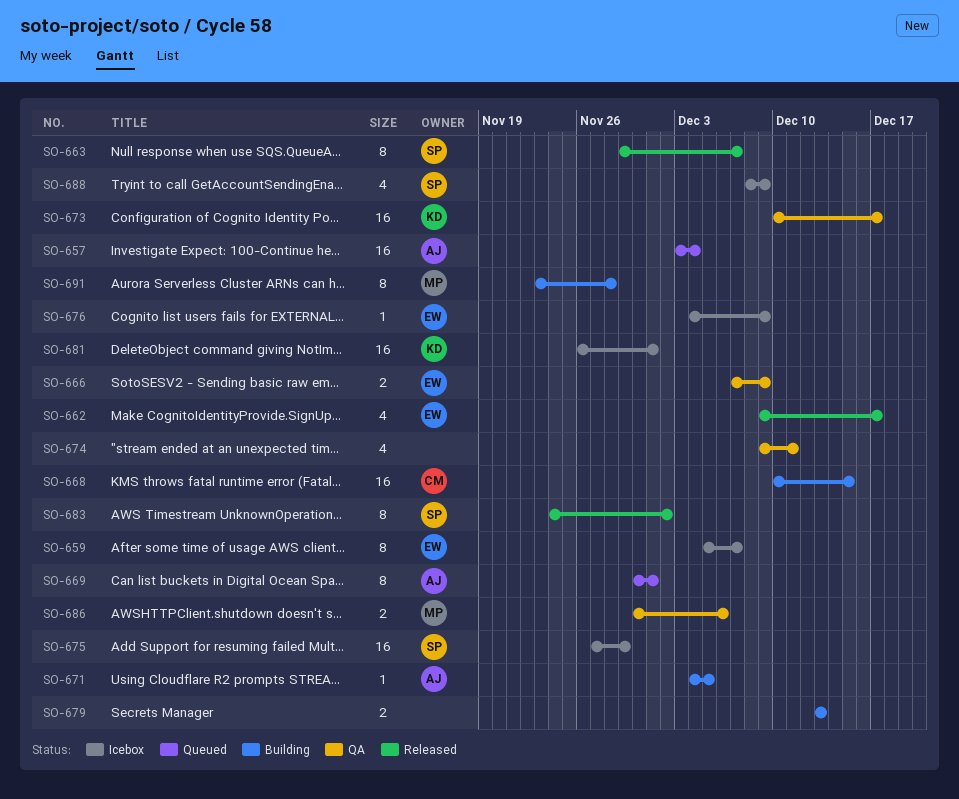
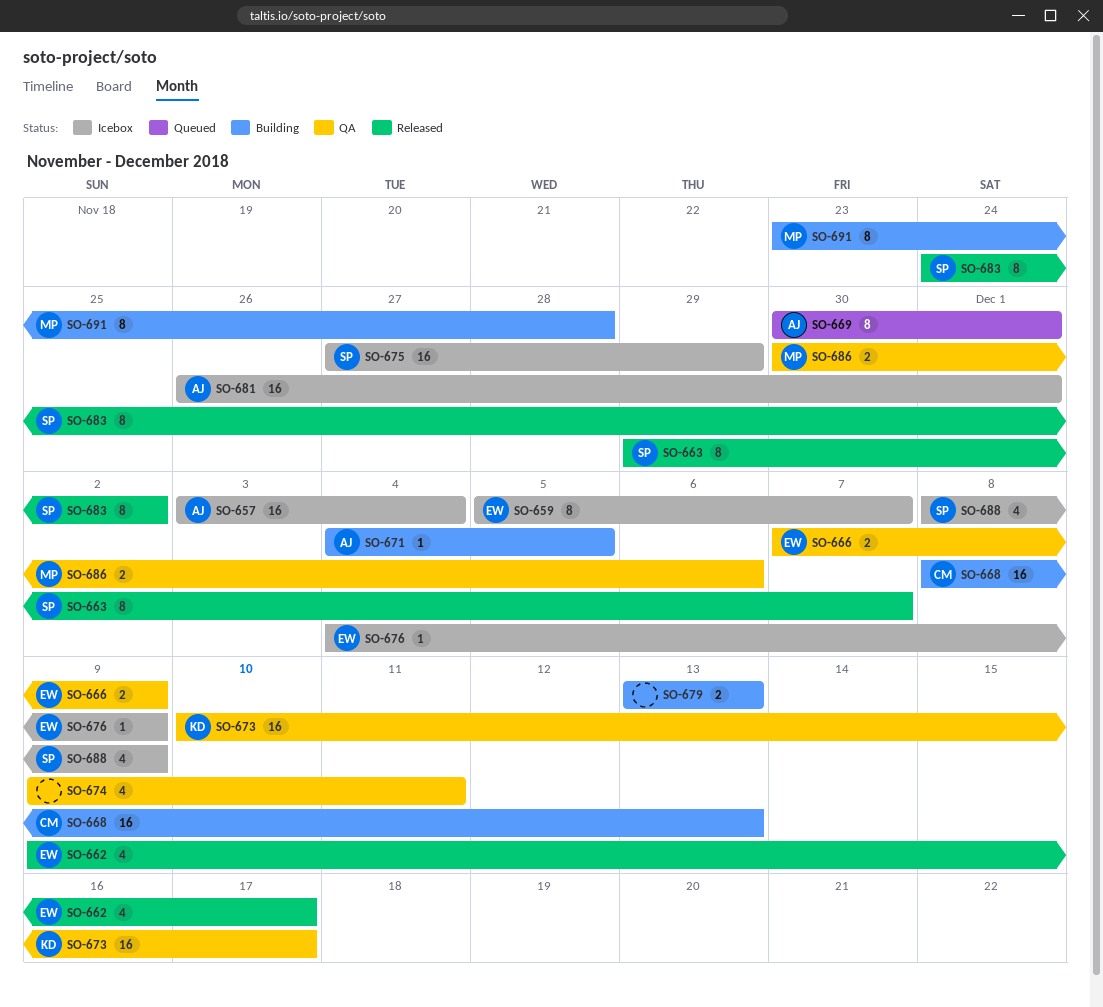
SO-657, status: Queued -> Icebox
SO-668, start: Dec 10 -> Dec 8
SO-668, due: Dec 15 -> Dec 13
SO-681, owner: KD -> AJ

